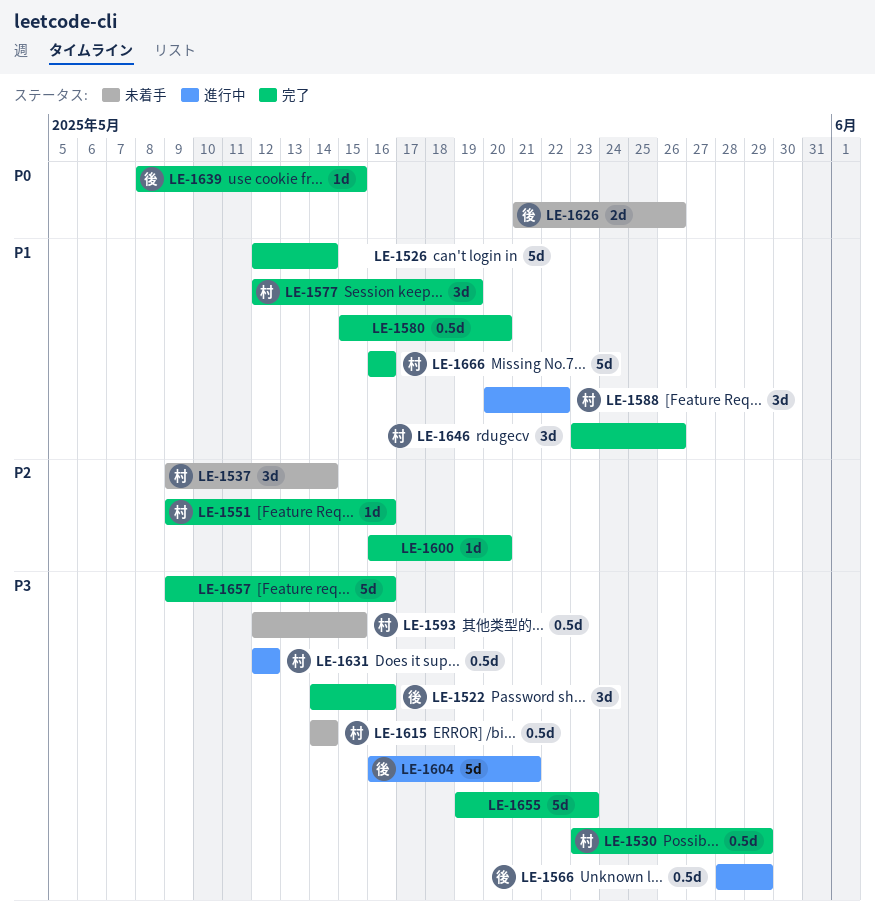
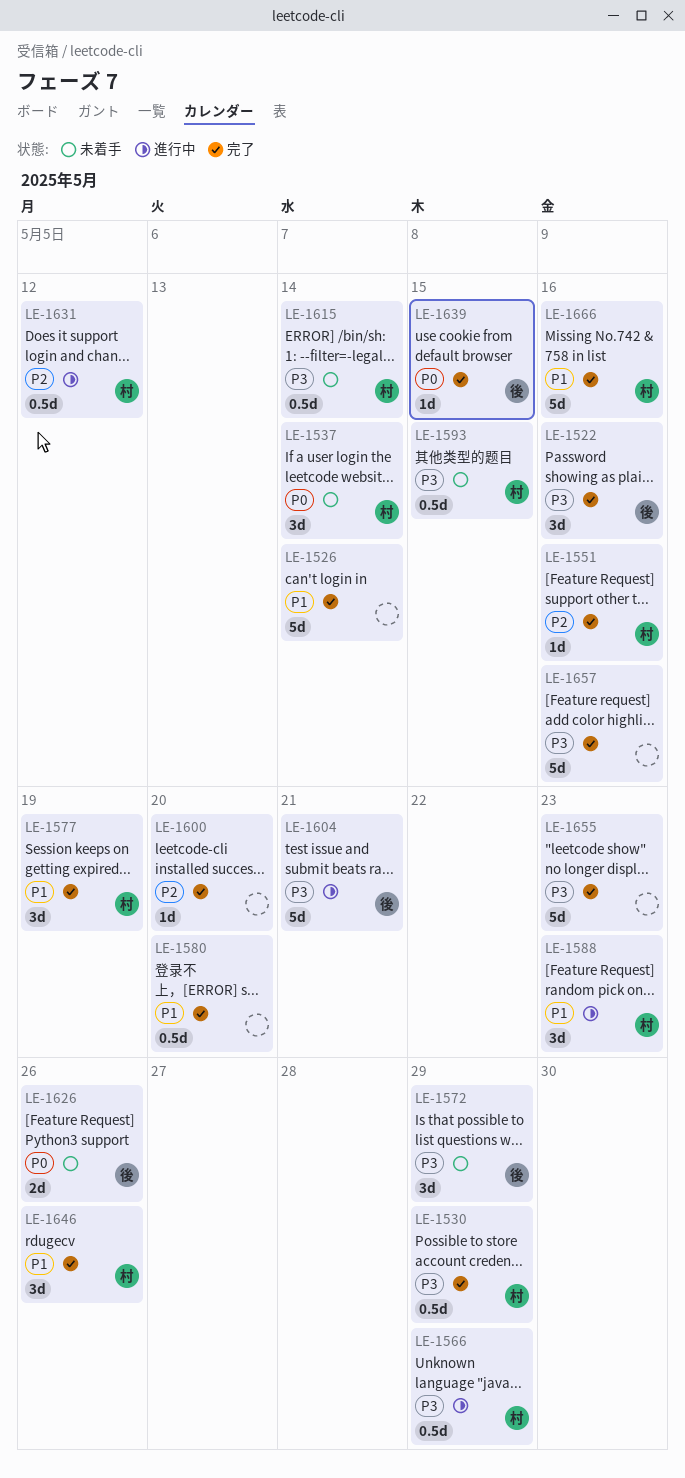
LE-1537, priority: P2 -> P0
LE-1566, owner: 後 -> 村
LE-1572: none -> present
LE-1588, due: May 22 -> May 23
LE-1631, priority: P3 -> P2

